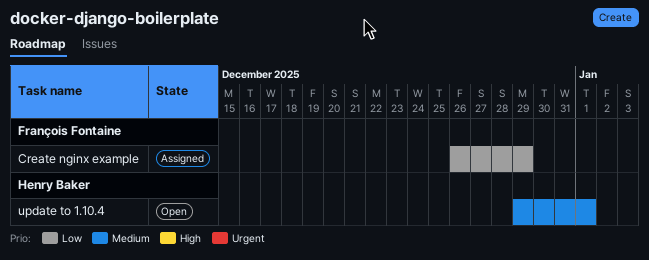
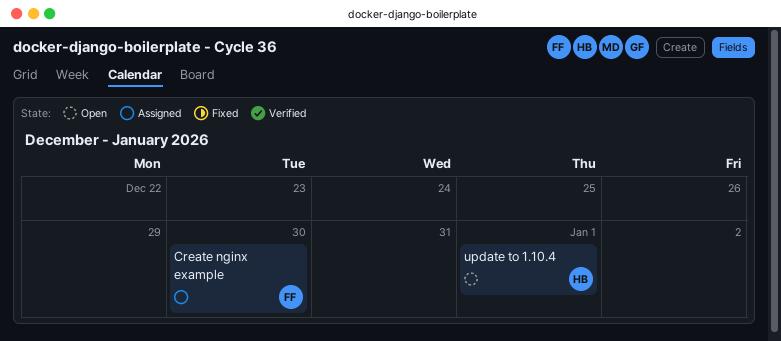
Create nginx example, due: Dec 29 -> Dec 30

